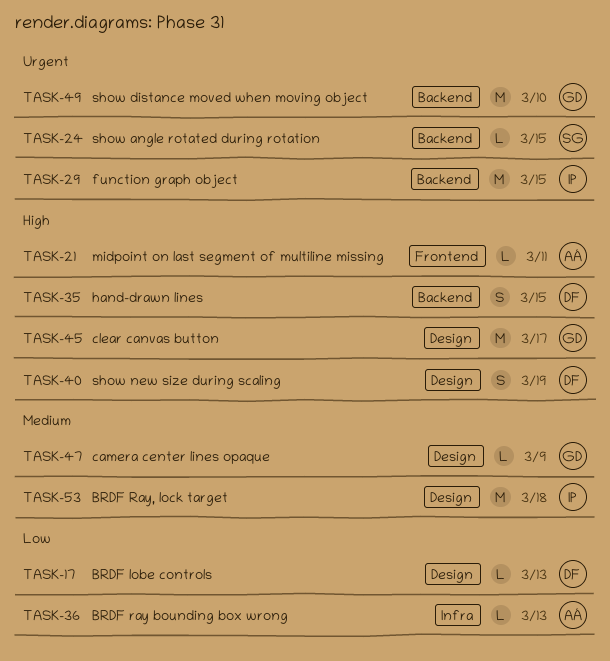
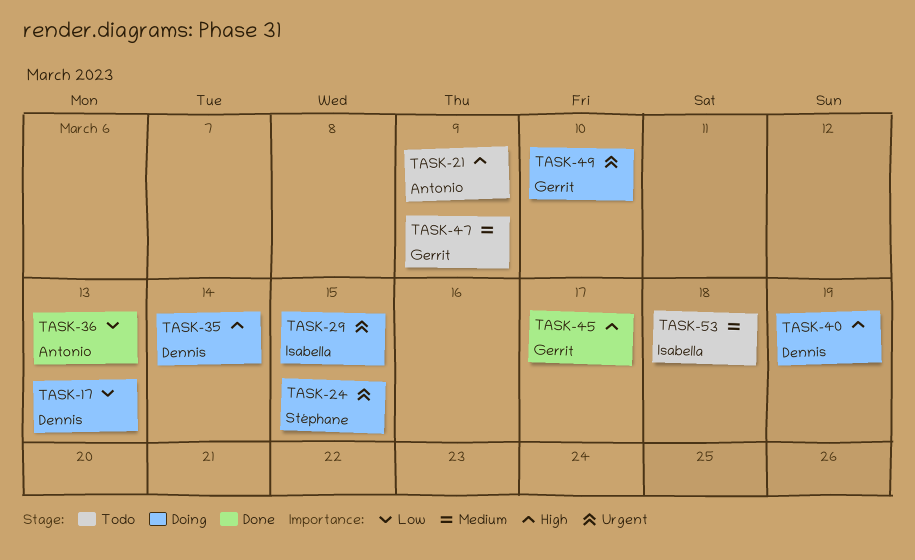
TASK-21, due: Mar 11 -> Mar 9
TASK-35, due: Mar 15 -> Mar 14

